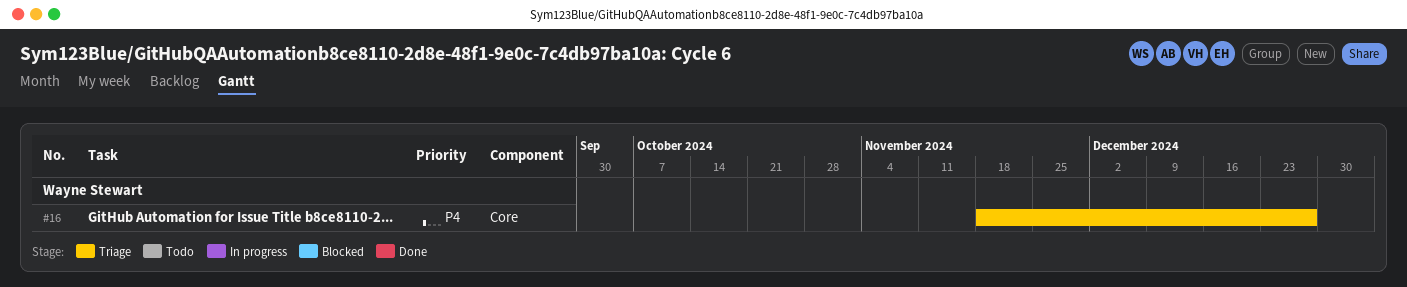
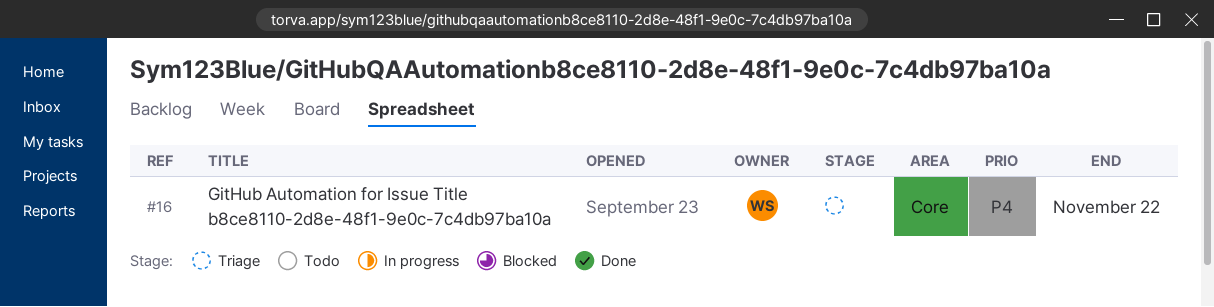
#16, due: Dec 27 -> Nov 22

